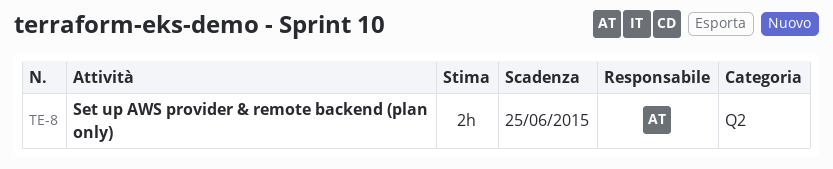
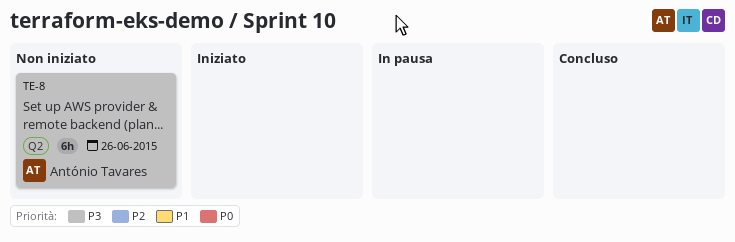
TE-8, estimate: 2h -> 6h
TE-8, due: Jun 25 -> Jun 26

